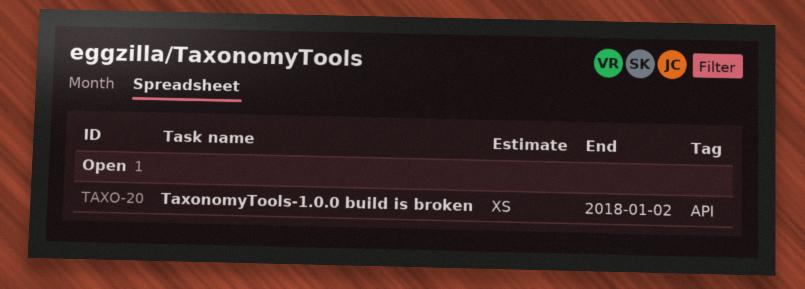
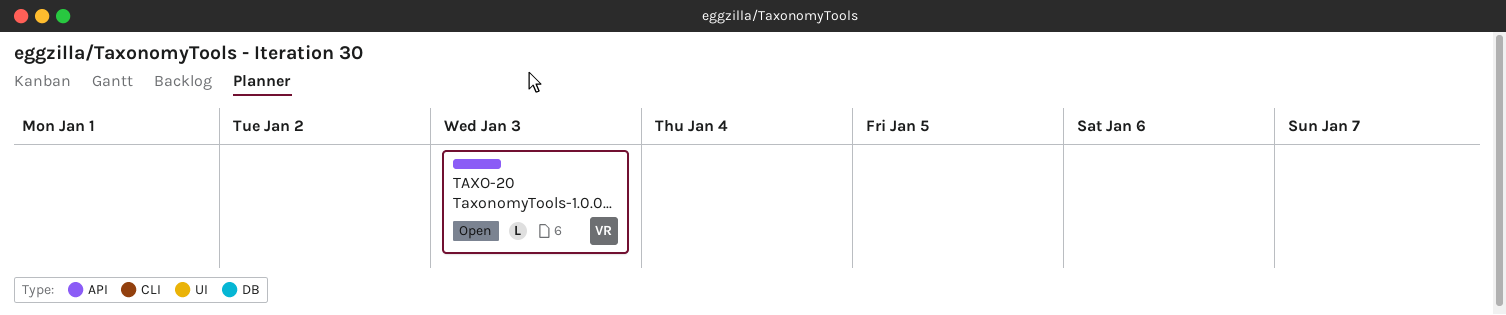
TAXO-20, estimate: XS -> L
TAXO-20, due: Jan 2 -> Jan 3

